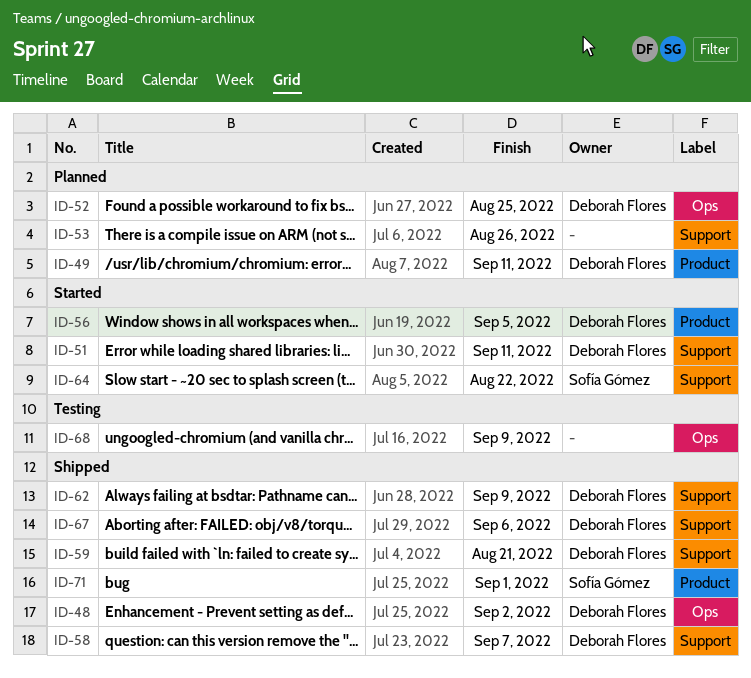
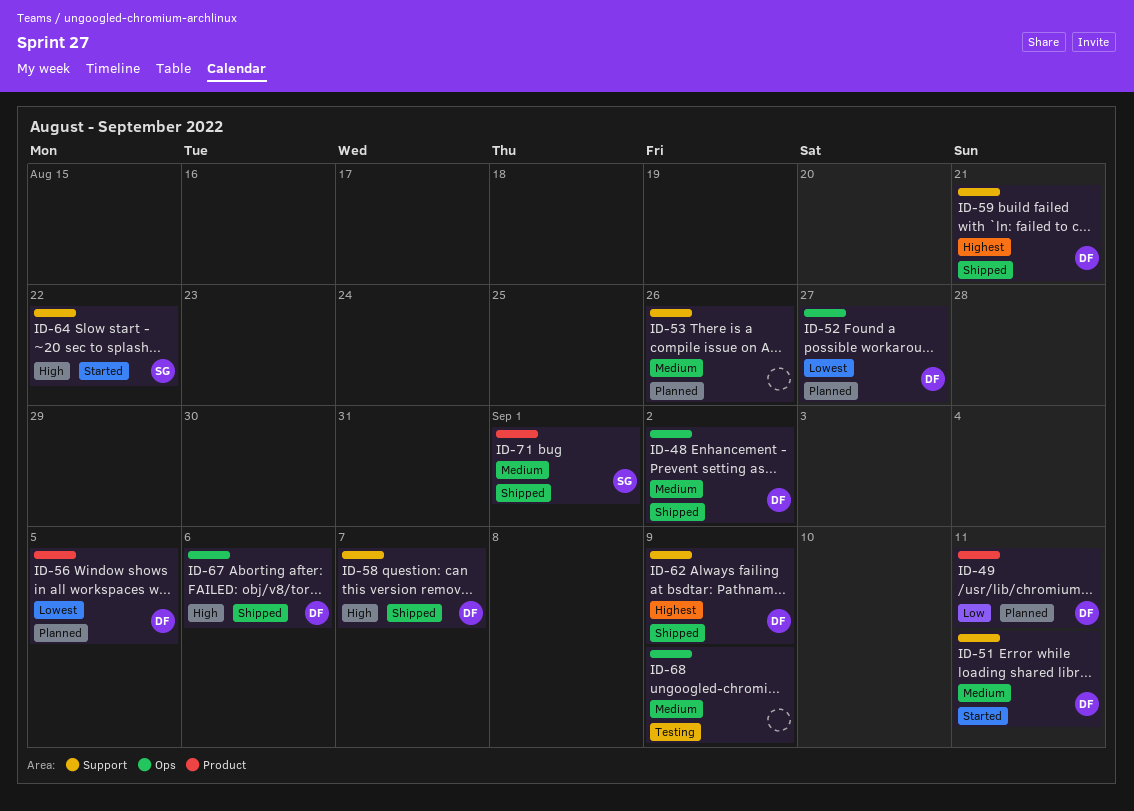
ID-52, due: Aug 25 -> Aug 27
ID-56, status: Started -> Planned
ID-67, label: Support -> Ops

